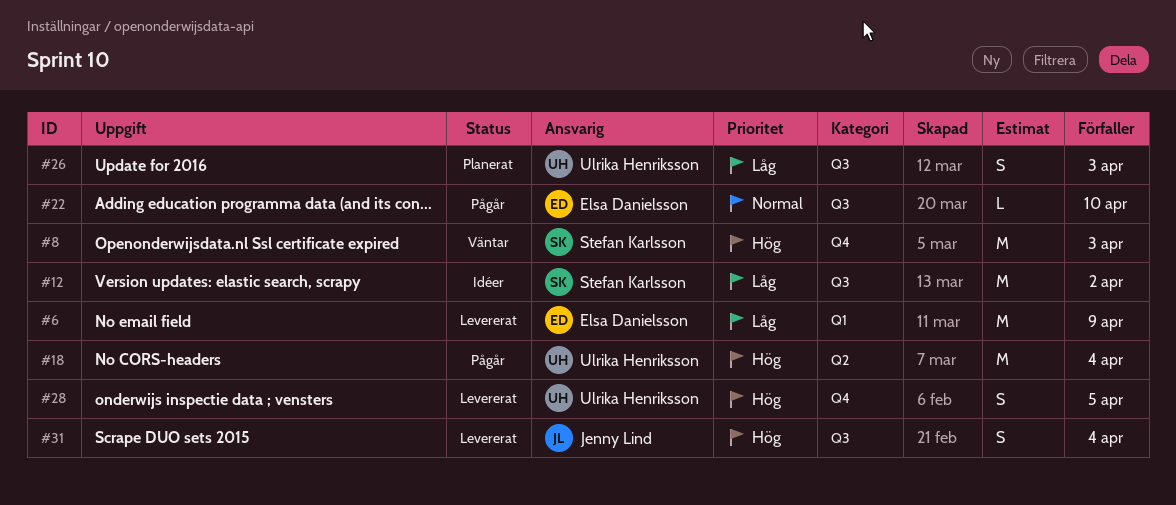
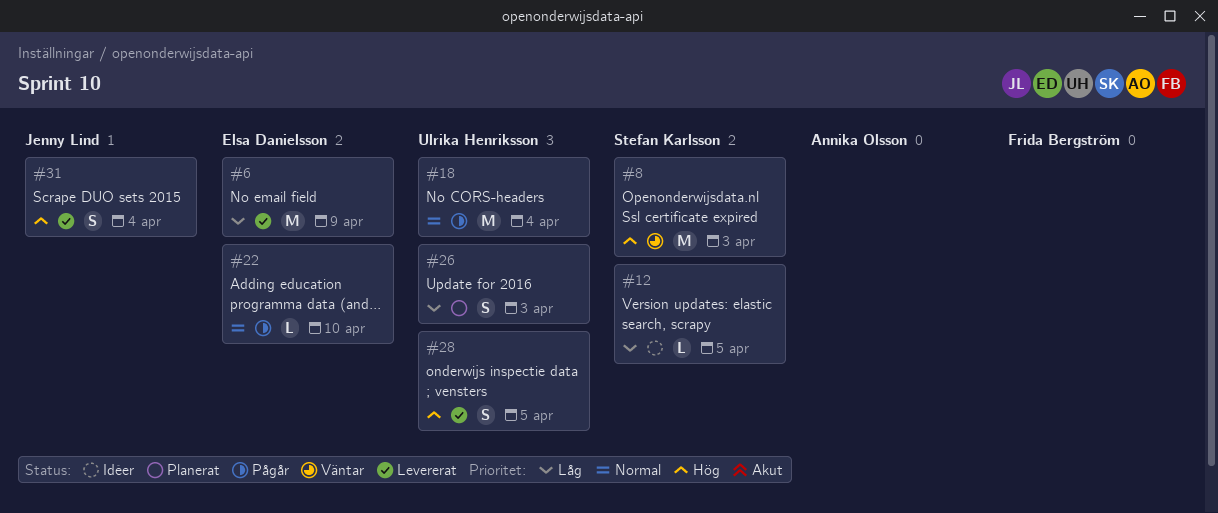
#12, estimate: M -> L
#12, due: Apr 2 -> Apr 5
#18, priority: Hög -> Normal

